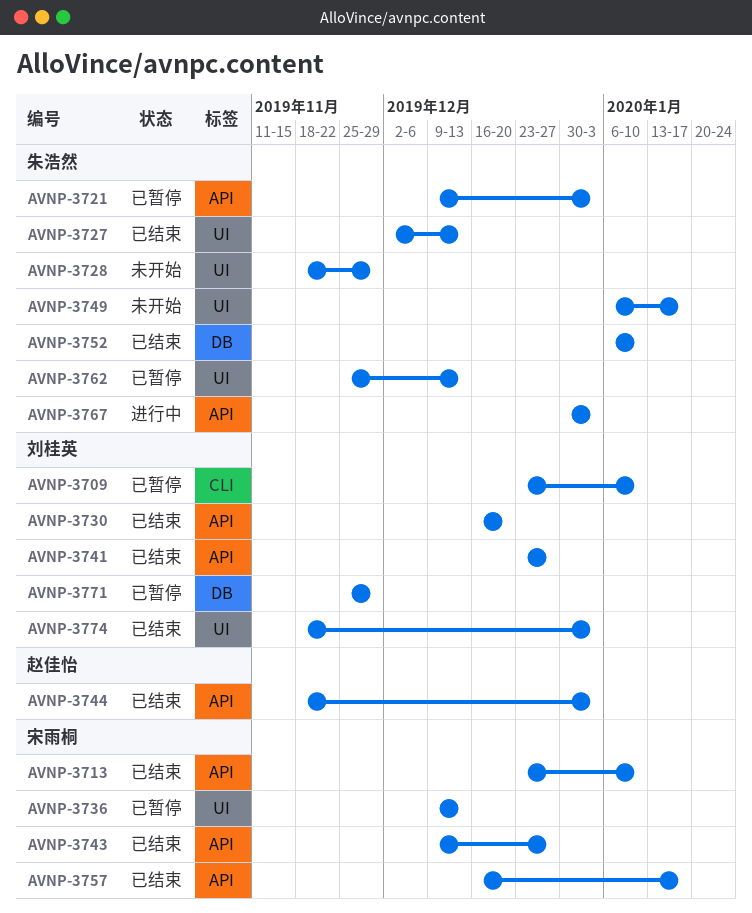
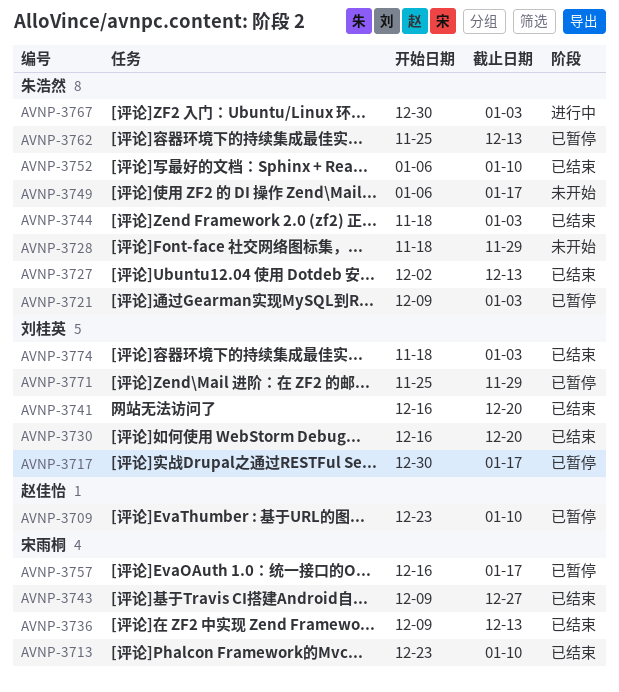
AVNP-3709, owner: 刘桂英 -> 赵佳怡
AVNP-3717: none -> present
AVNP-3736, status: 已暂停 -> 已结束
AVNP-3741, start: Dec 23 -> Dec 16
AVNP-3741, due: Dec 27 -> Dec 20
AVNP-3744, owner: 赵佳怡 -> 朱浩然
AVNP-3757, status: 已结束 -> 已暂停

